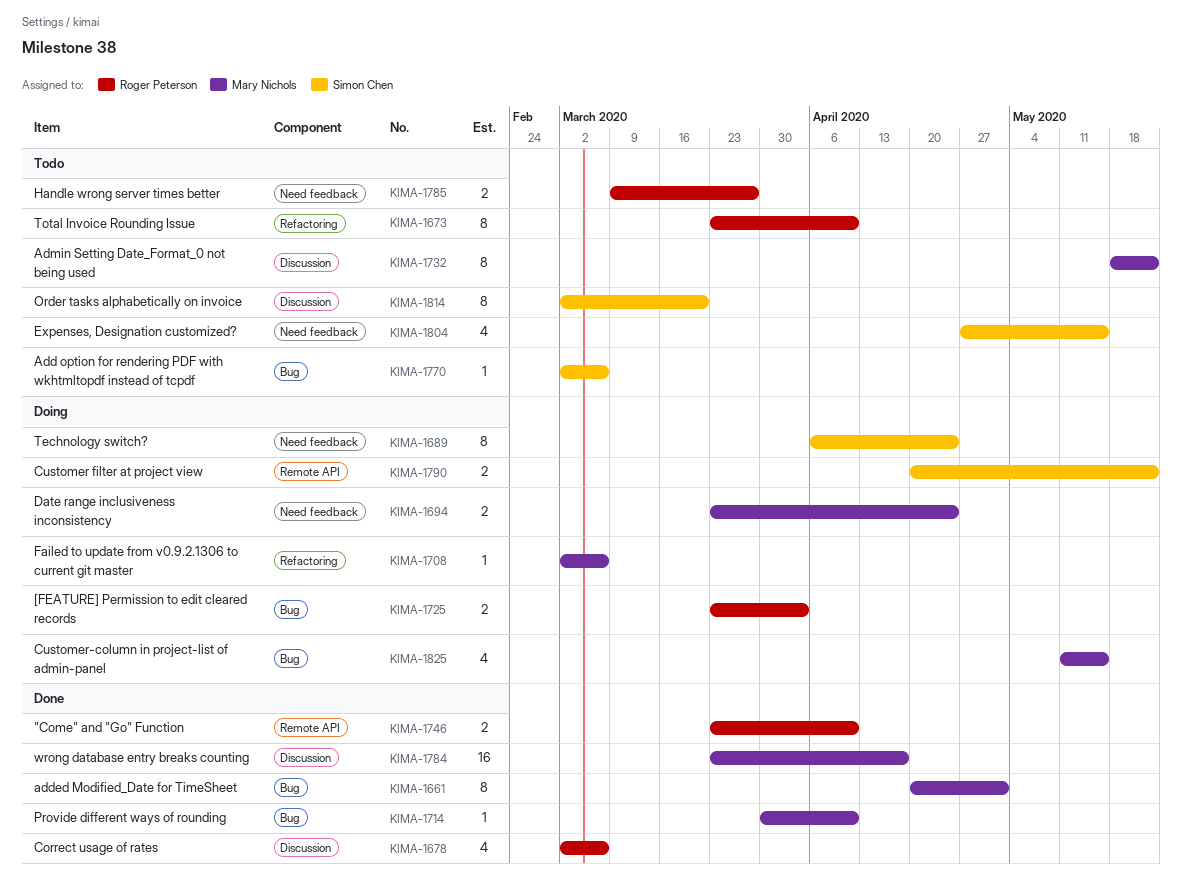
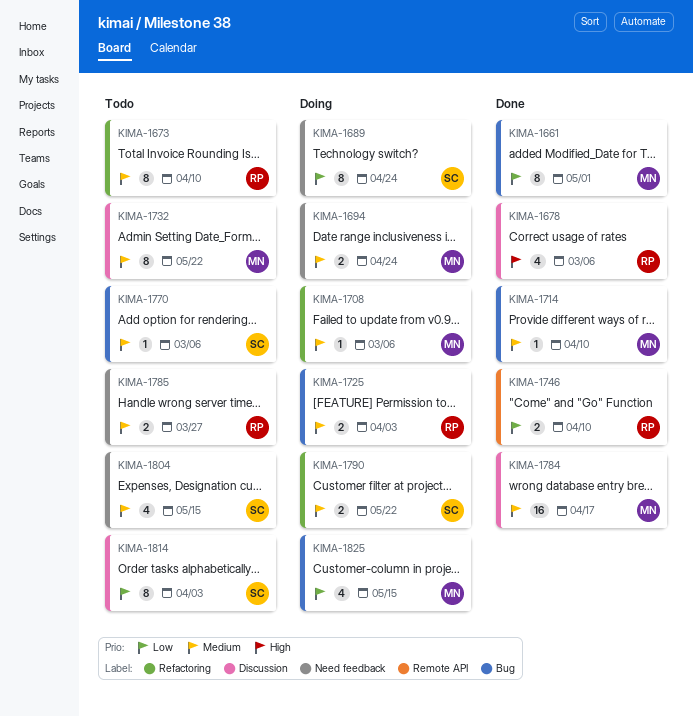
KIMA-1790, label: Remote API -> Refactoring
KIMA-1814, due: Mar 20 -> Apr 3

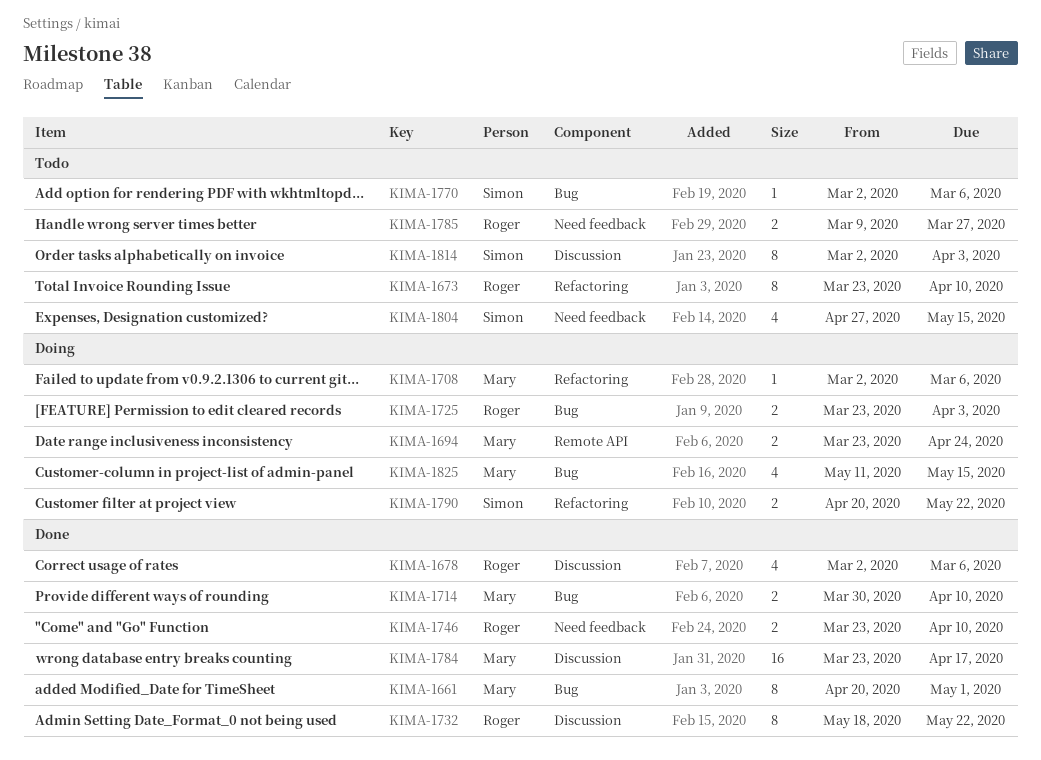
KIMA-1689: present -> none
KIMA-1694, label: Need feedback -> Remote API
KIMA-1714, estimate: 1 -> 2
KIMA-1732, status: Todo -> Done
KIMA-1732, owner: Mary -> Roger
KIMA-1746, label: Remote API -> Need feedback

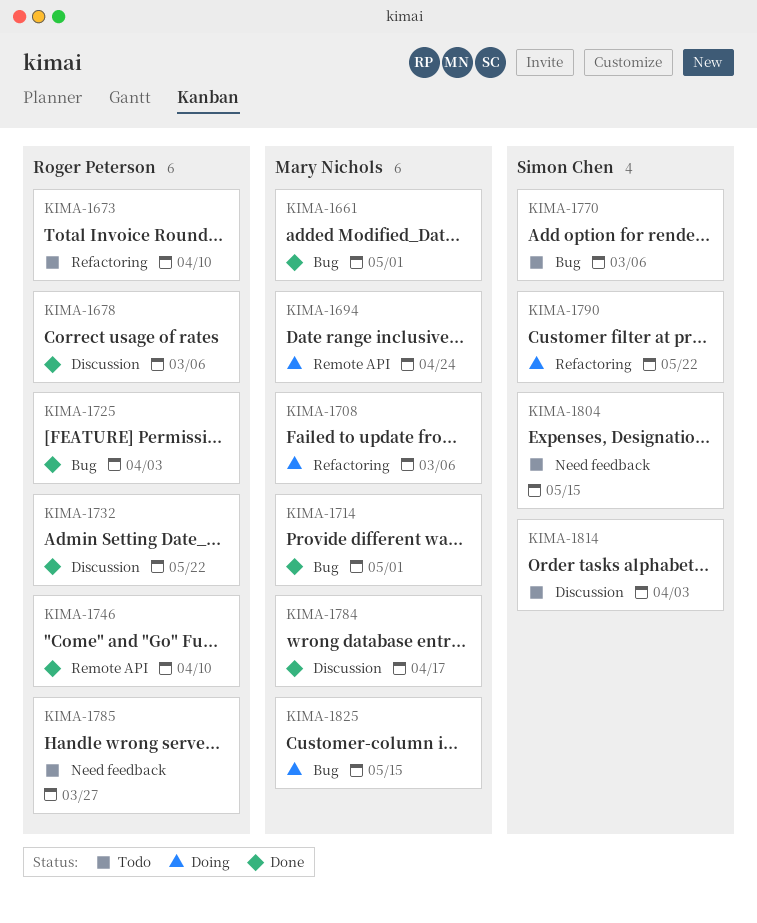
KIMA-1714, due: Apr 10 -> May 1
KIMA-1725, status: Doing -> Done
KIMA-1746, label: Need feedback -> Remote API

